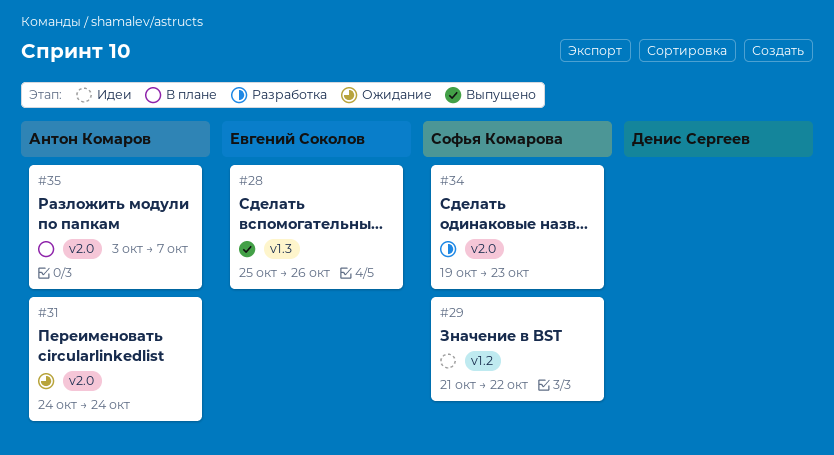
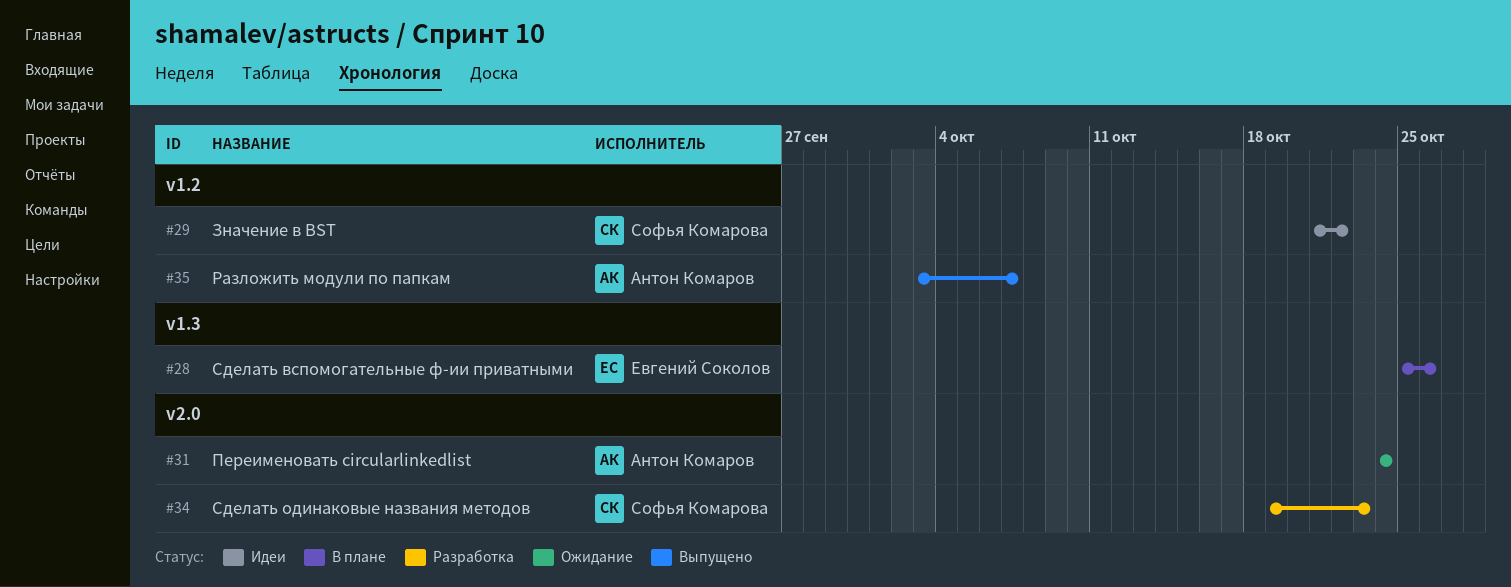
#28, status: Выпущено -> В плане
#35, status: В плане -> Выпущено
#35, label: v2.0 -> v1.2

